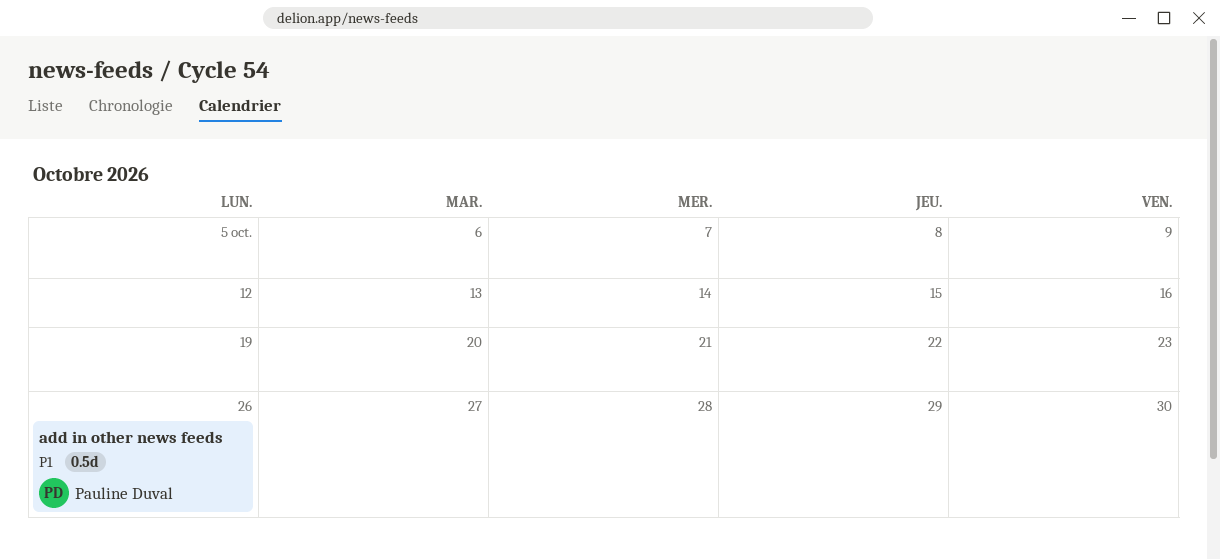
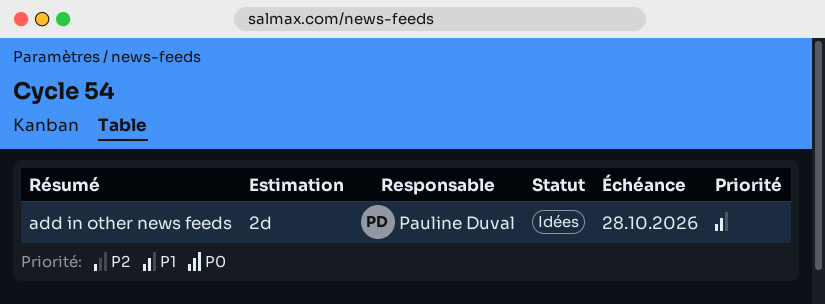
add in other news feeds, estimate: 0.5d -> 2d
add in other news feeds, due: Oct 26 -> Oct 28

